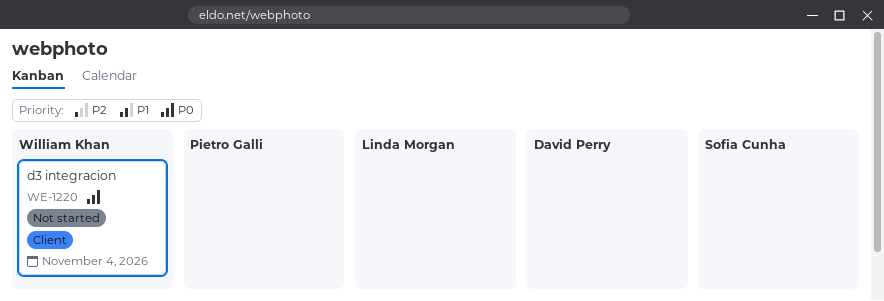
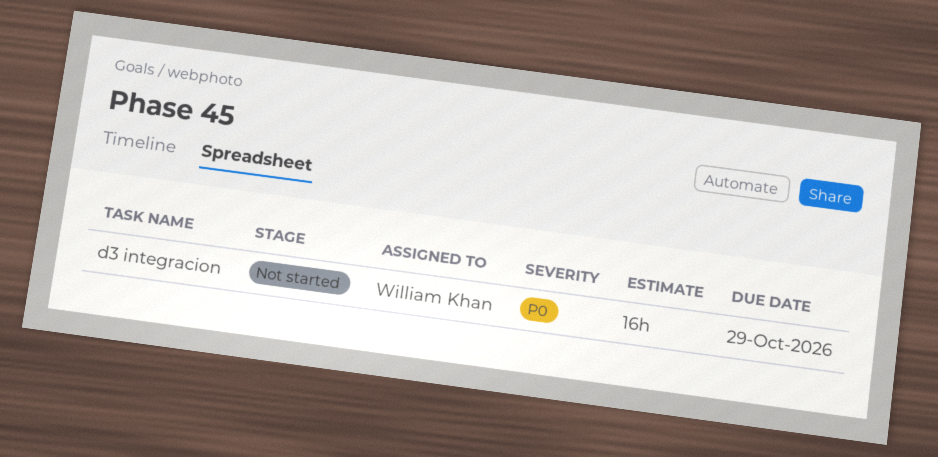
d3 integracion, due: Nov 4 -> Oct 29

